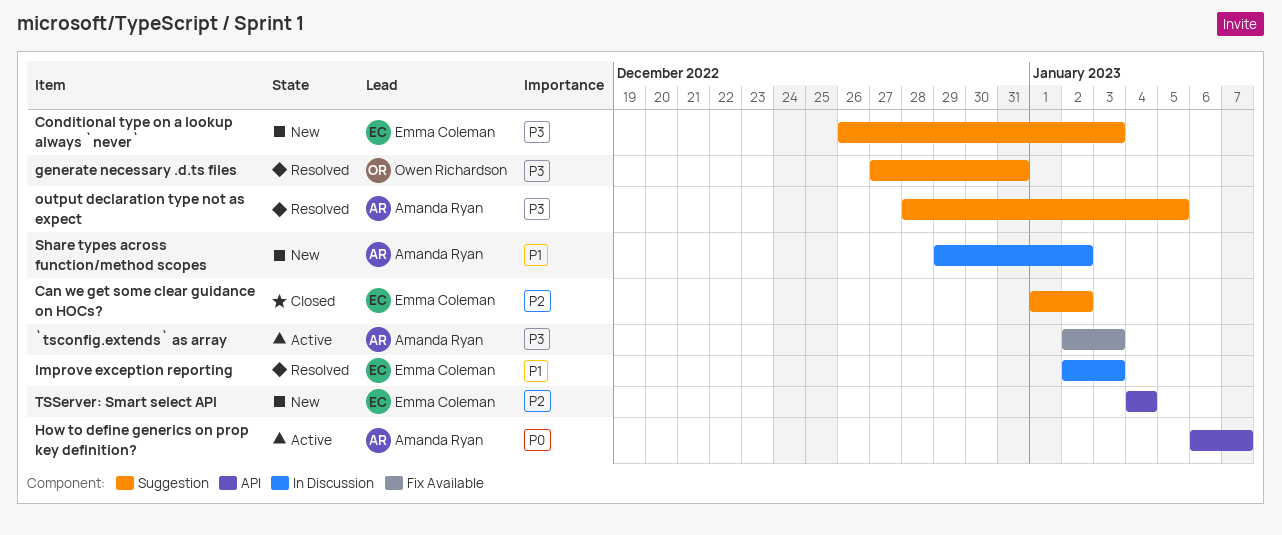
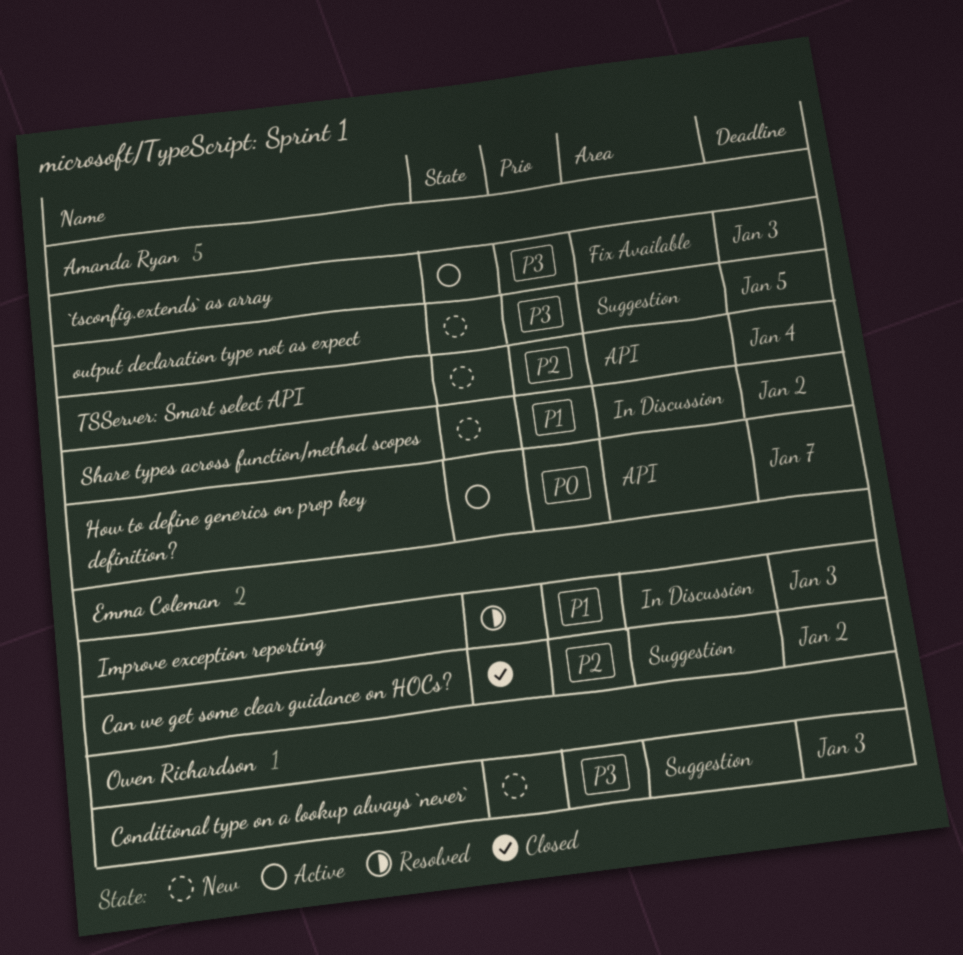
Conditional type on a lookup always `never`, owner: Emma Coleman -> Owen Richardson
generate necessary .d.ts files: present -> none
output declaration type not as expect, status: Resolved -> New
TSServer: Smart select API, owner: Emma Coleman -> Amanda Ryan

